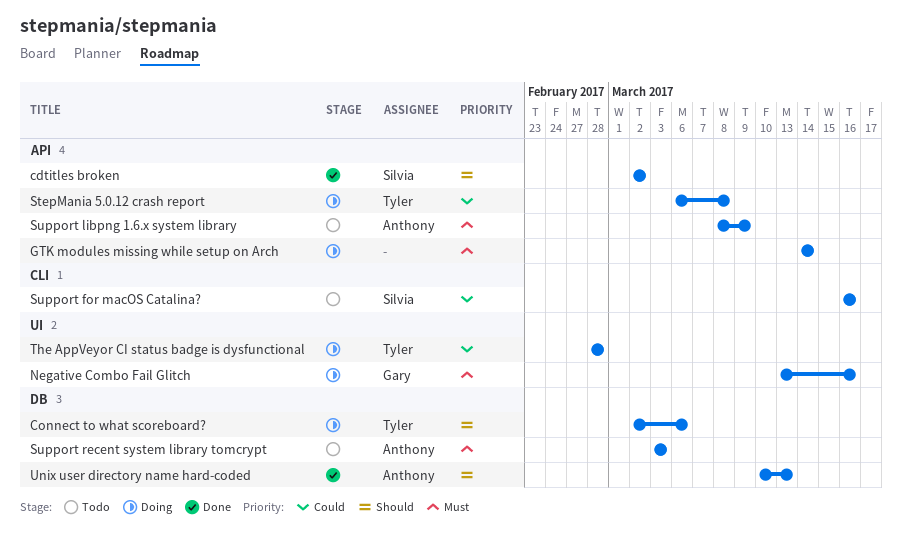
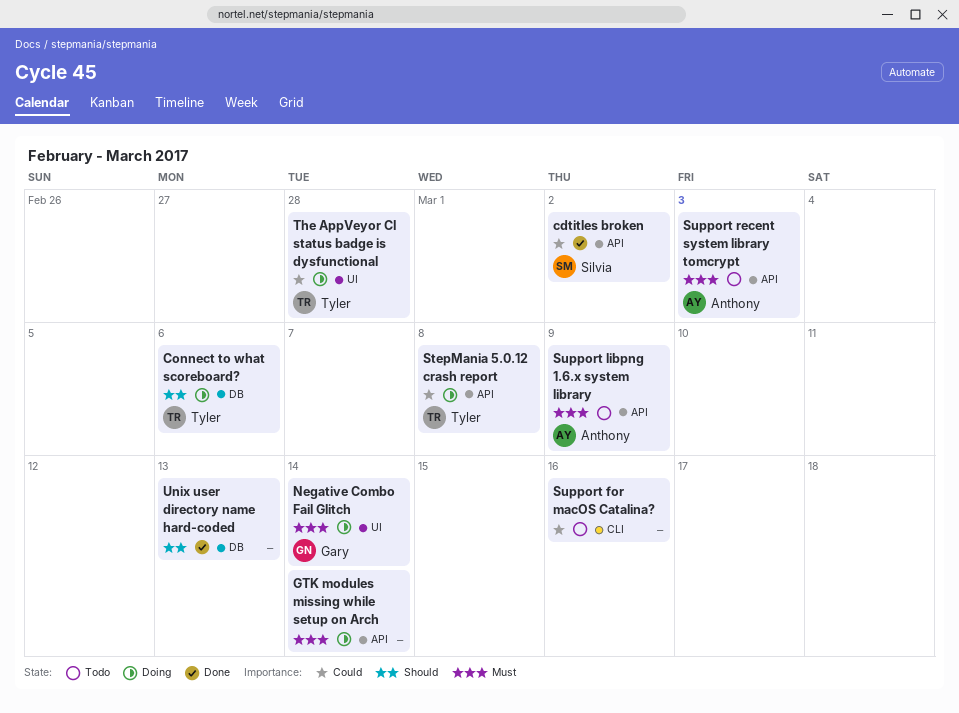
cdtitles broken, priority: Should -> Could
Negative Combo Fail Glitch, due: Mar 16 -> Mar 14
Support for macOS Catalina?, owner: Silvia -> none
Support recent system library tomcrypt, label: DB -> API
Unix user directory name hard-coded, owner: Anthony -> none

